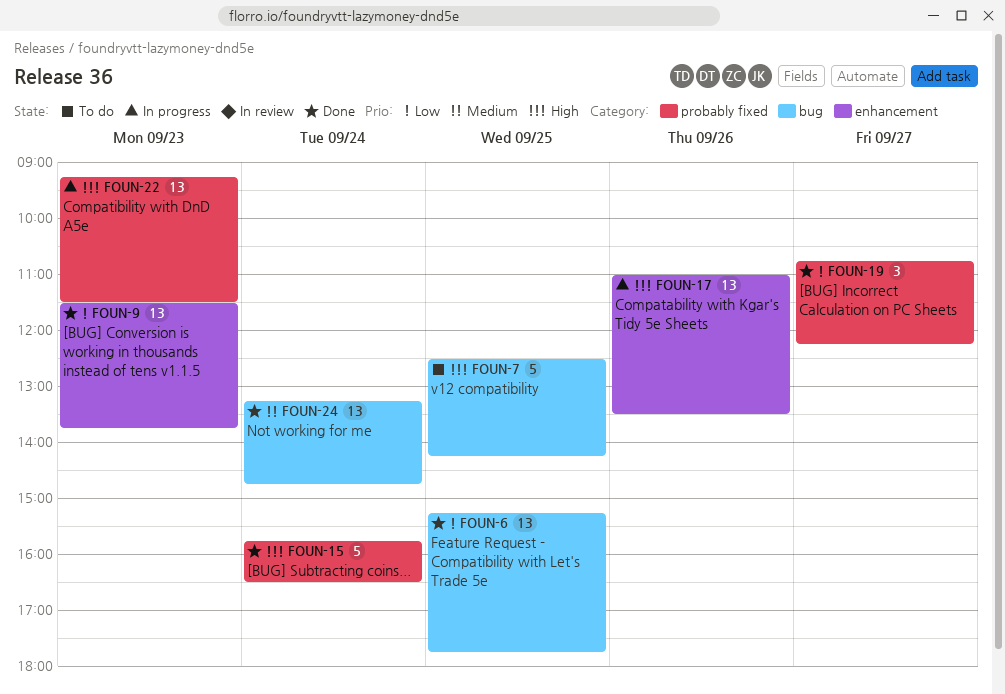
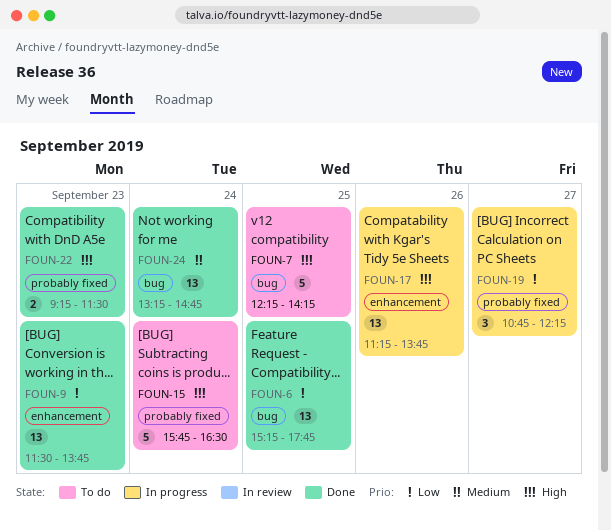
FOUN-7, begins: 12:30 -> 12:15
FOUN-15, status: Done -> To do
FOUN-17, begins: 11:00 -> 11:15
FOUN-17, ends: 13:30 -> 13:45
FOUN-19, status: Done -> In progress
FOUN-22, status: In progress -> Done
FOUN-22, estimate: 13 -> 2

